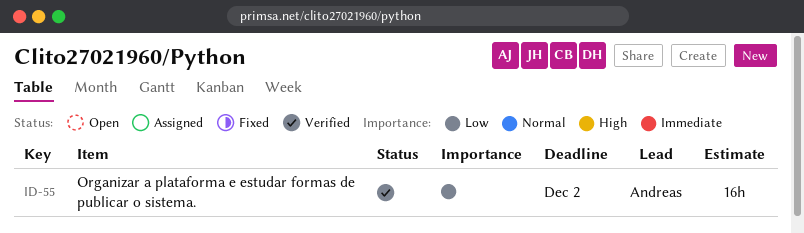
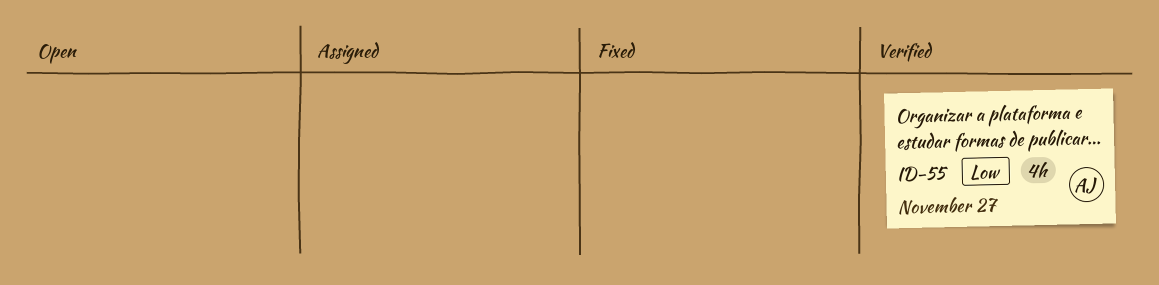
ID-55, estimate: 16h -> 4h
ID-55, due: Dec 2 -> Nov 27

